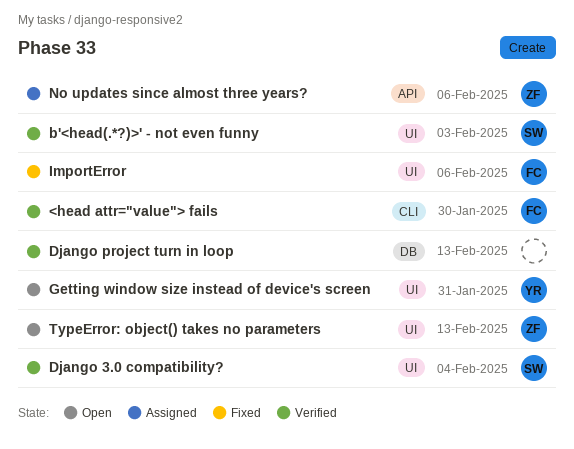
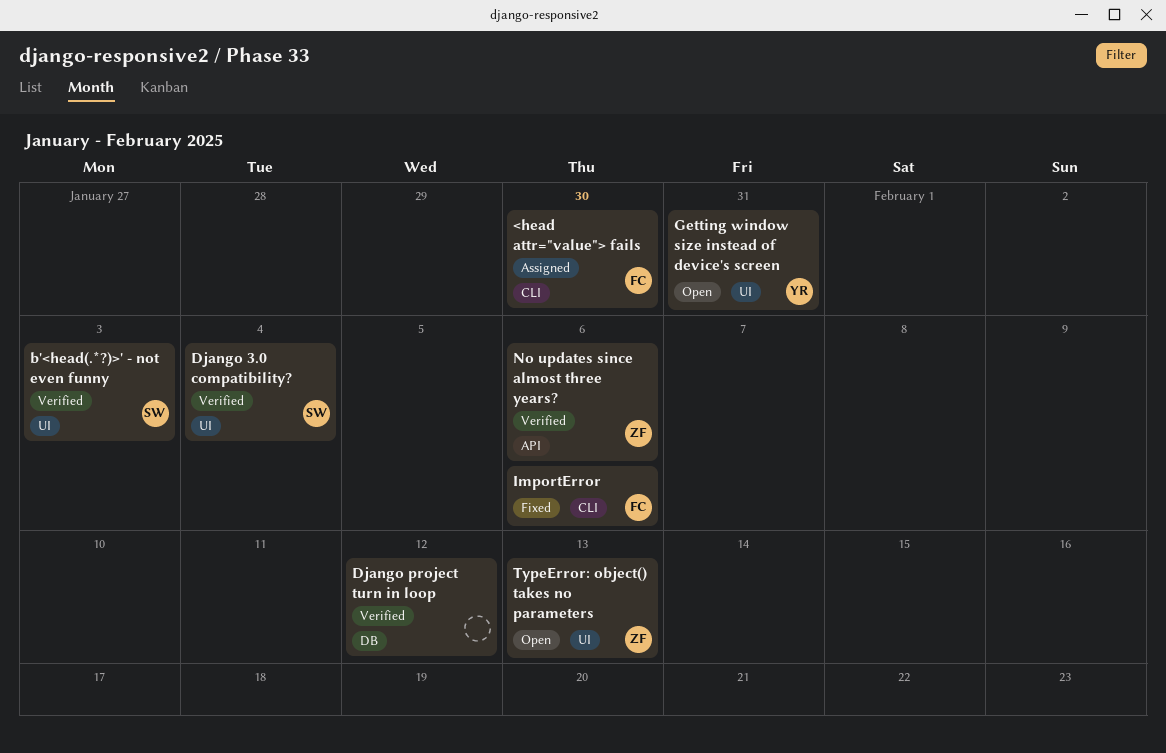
<head attr="value"> fails, status: Verified -> Assigned
Django project turn in loop, due: Feb 13 -> Feb 12
ImportError, label: UI -> CLI
No updates since almost three years?, status: Assigned -> Verified

